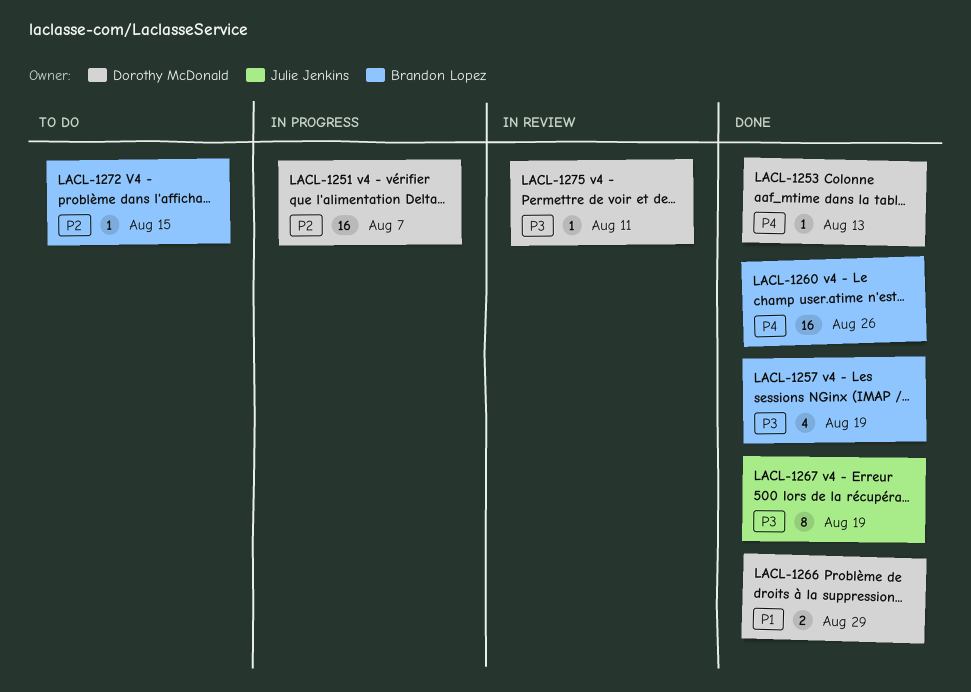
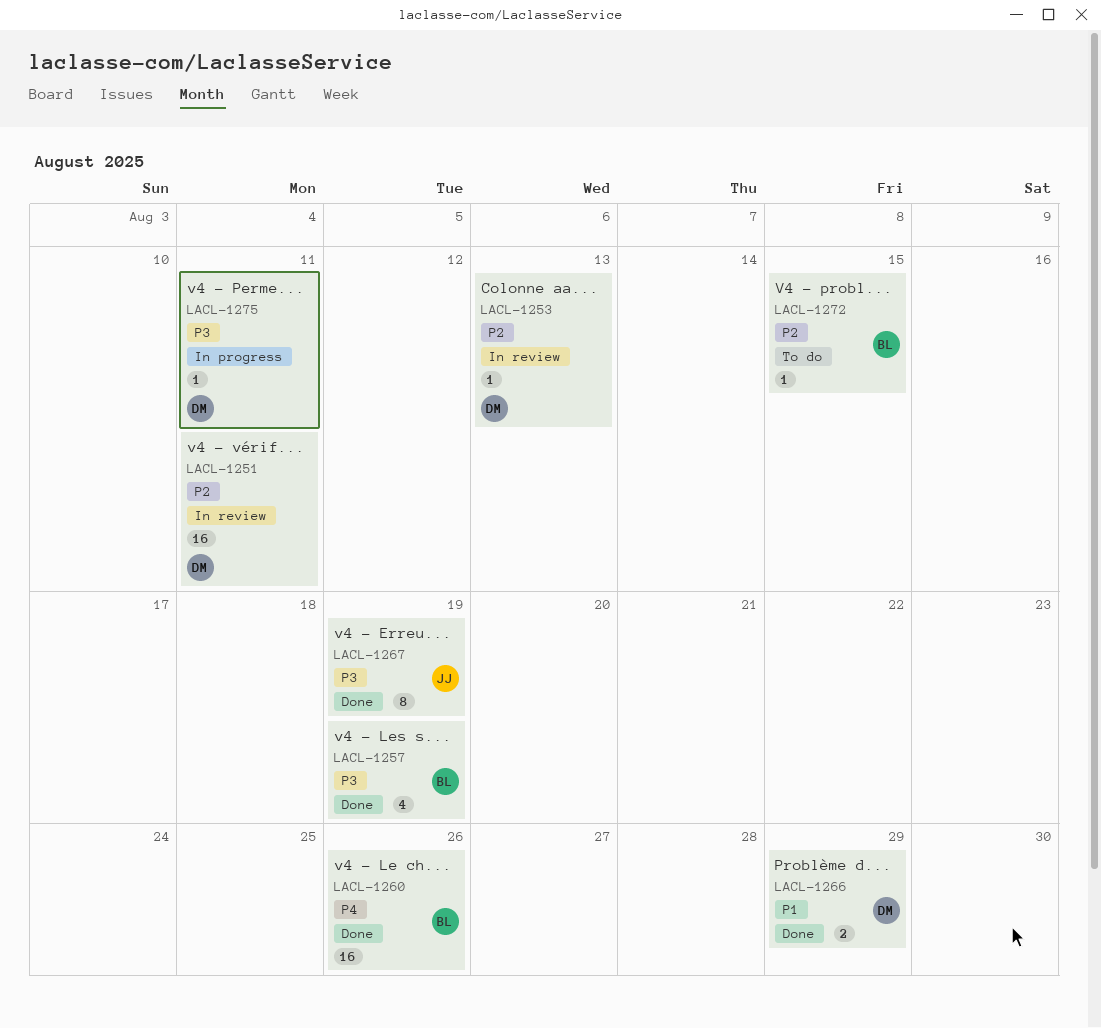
LACL-1251, status: In progress -> In review
LACL-1251, due: Aug 7 -> Aug 11
LACL-1253, status: Done -> In review
LACL-1253, priority: P4 -> P2
LACL-1275, status: In review -> In progress

